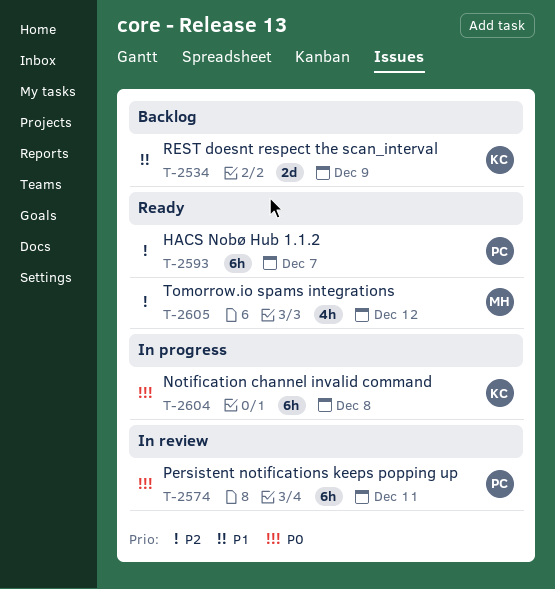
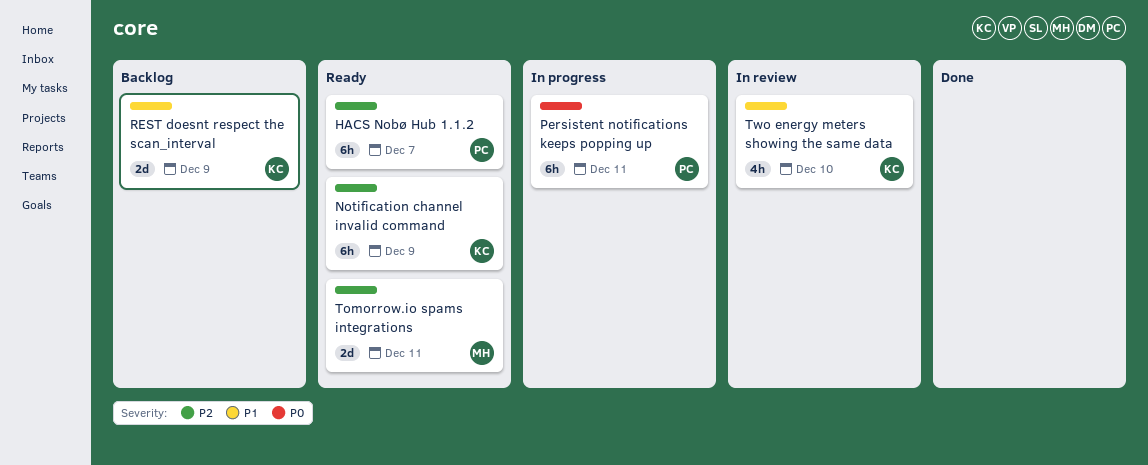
Notification channel invalid command, status: In progress -> Ready
Notification channel invalid command, priority: P0 -> P2
Notification channel invalid command, day: Dec 8 -> Dec 9
Persistent notifications keeps popping up, status: In review -> In progress
Tomorrow.io spams integrations, estimate: 4h -> 2d
Tomorrow.io spams integrations, day: Dec 12 -> Dec 11
Two energy meters showing the same data: none -> present

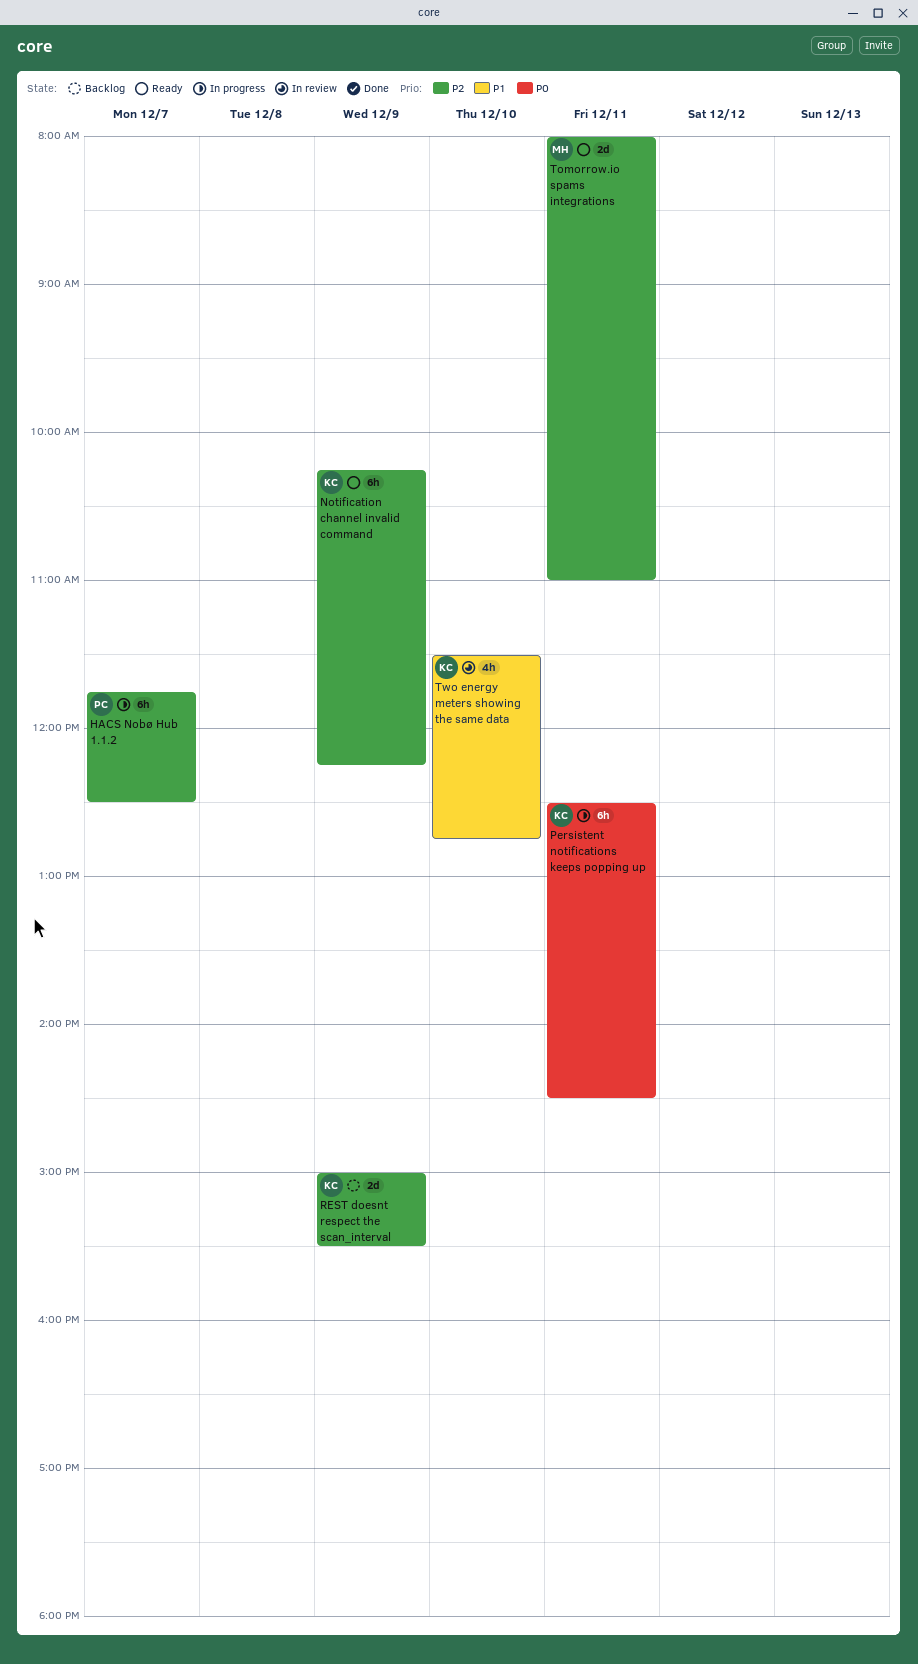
HACS Nobø Hub 1.1.2, status: Ready -> In progress
Persistent notifications keeps popping up, owner: PC -> KC
REST doesnt respect the scan_interval, priority: P1 -> P2

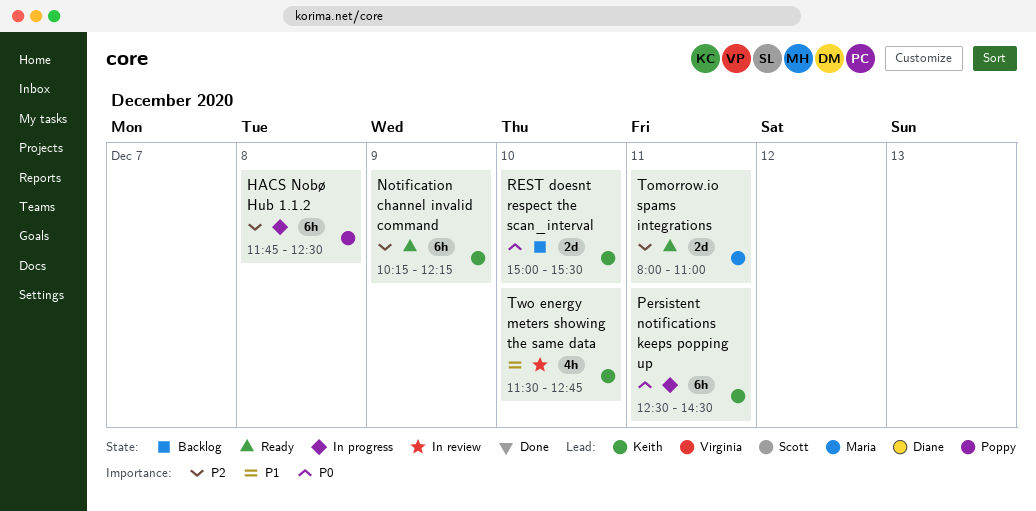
HACS Nobø Hub 1.1.2, day: Dec 7 -> Dec 8
REST doesnt respect the scan_interval, priority: P2 -> P0
REST doesnt respect the scan_interval, day: Dec 9 -> Dec 10

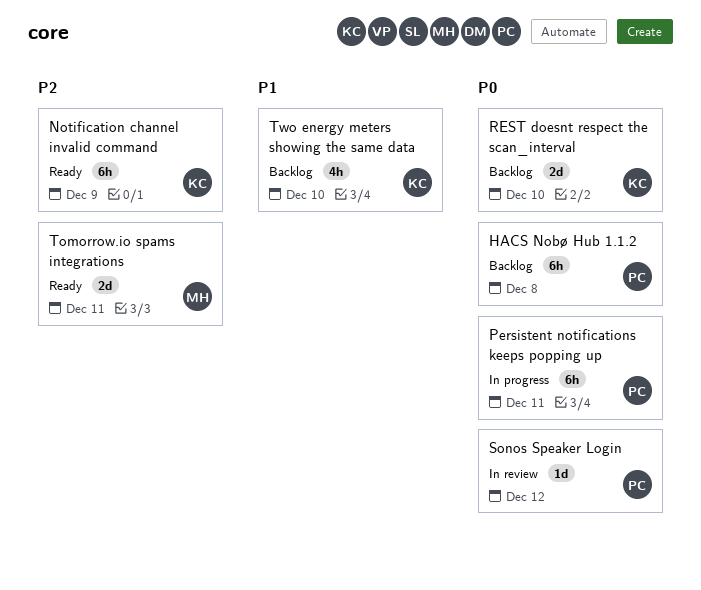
HACS Nobø Hub 1.1.2, status: In progress -> Backlog
HACS Nobø Hub 1.1.2, priority: P2 -> P0
Persistent notifications keeps popping up, owner: Keith -> Poppy
Sonos Speaker Login: none -> present
Two energy meters showing the same data, status: In review -> Backlog

